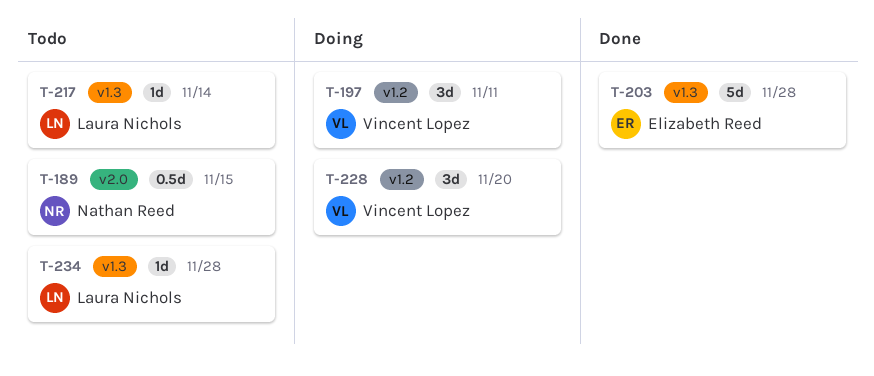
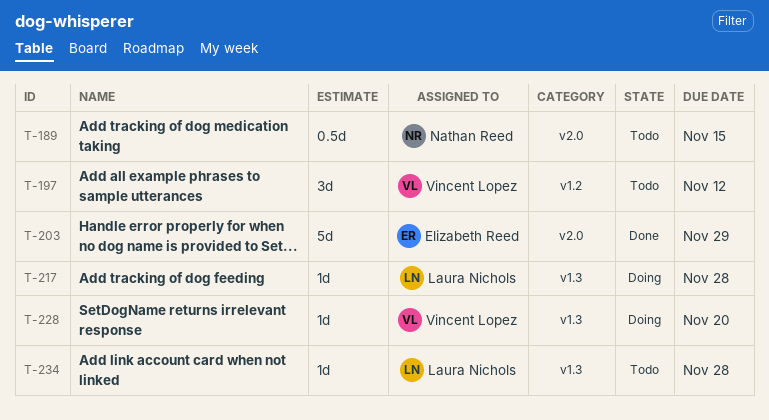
T-197, status: Doing -> Todo
T-197, due: Nov 11 -> Nov 12
T-203, label: v1.3 -> v2.0
T-203, due: Nov 28 -> Nov 29
T-217, status: Todo -> Doing
T-217, due: Nov 14 -> Nov 28
T-228, label: v1.2 -> v1.3
T-228, estimate: 3d -> 1d

